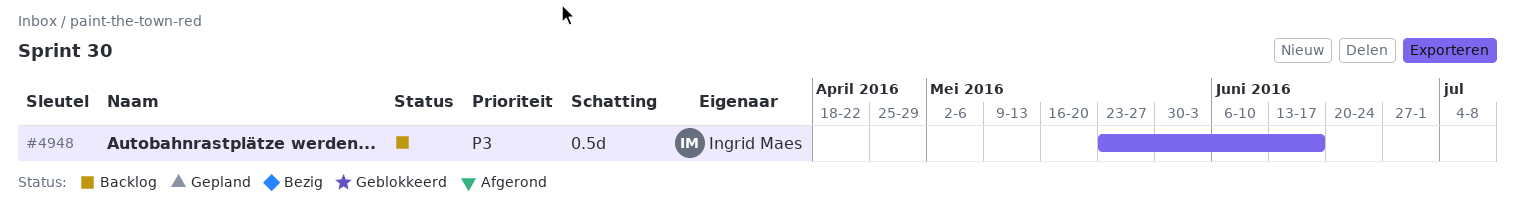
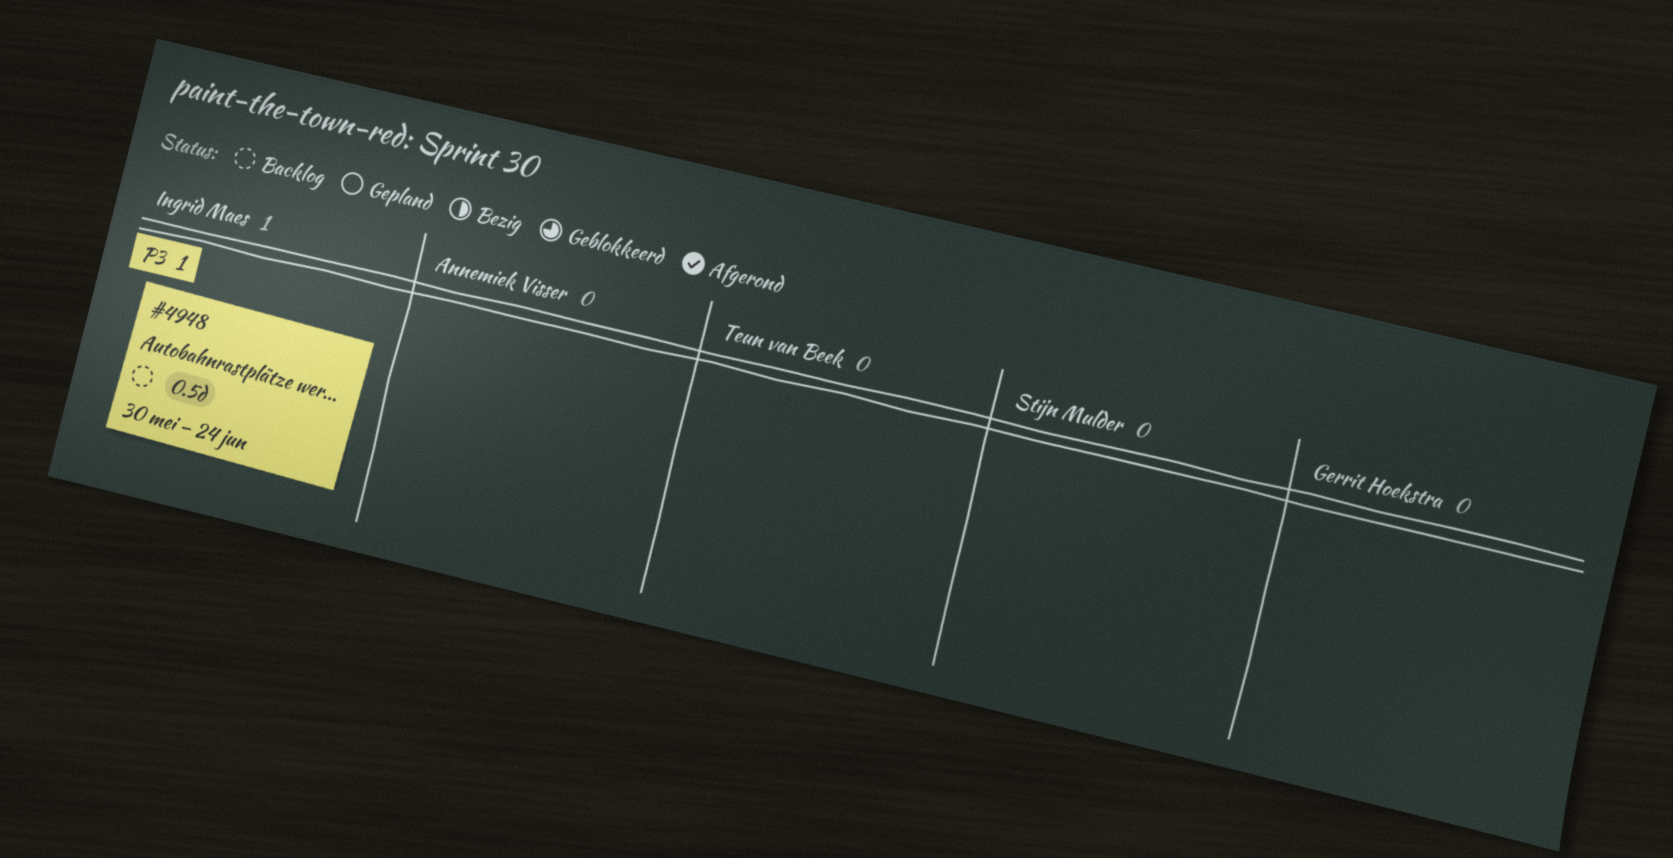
#4948, start: May 23 -> May 30
#4948, due: Jun 17 -> Jun 24

